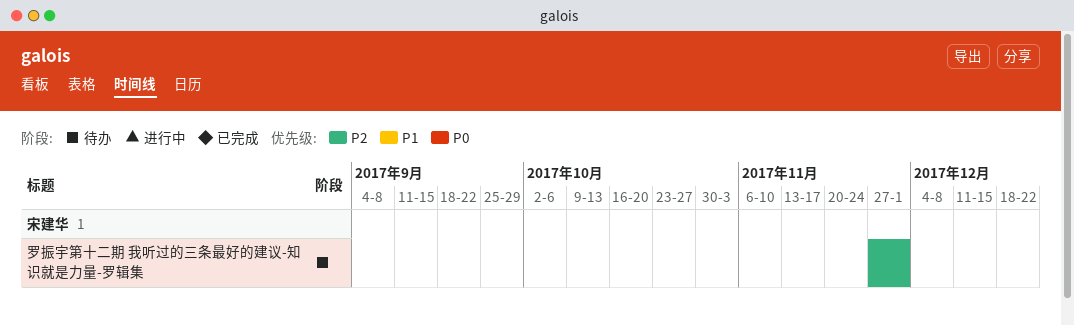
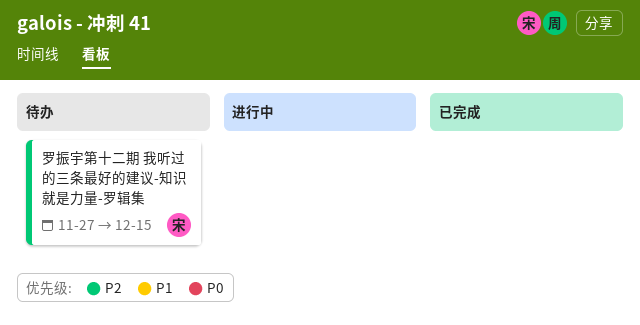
罗振宇第十二期 我听过的三条最好的建议-知识就是力量-罗辑集, due: Dec 1 -> Dec 15

